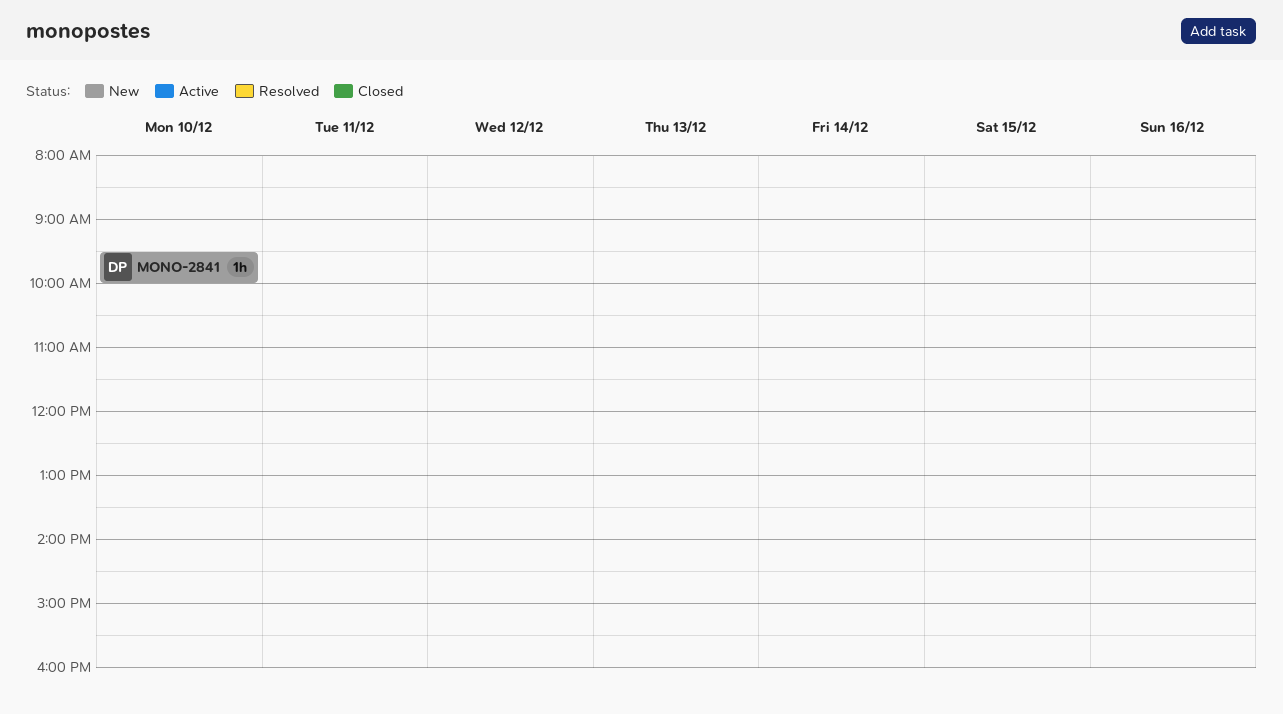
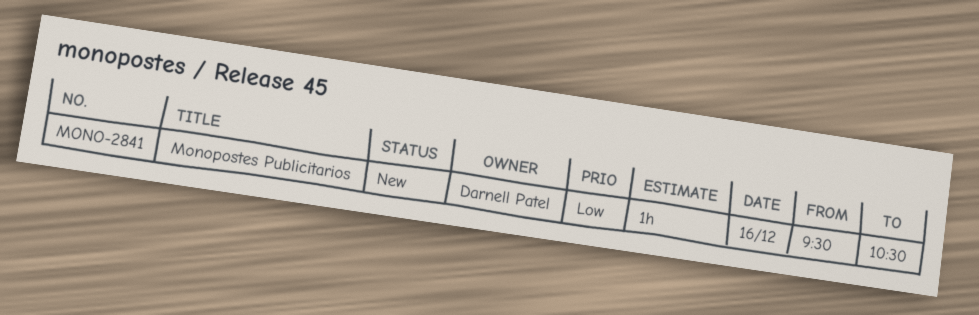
MONO-2841, day: Dec 10 -> Dec 16
MONO-2841, ends: 10:00 -> 10:30

